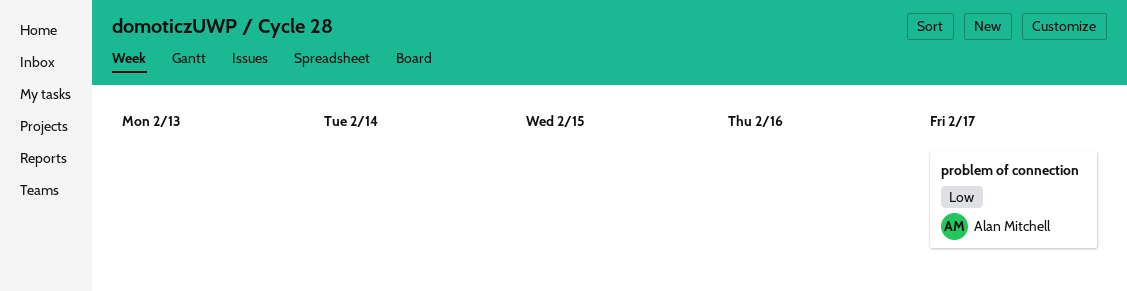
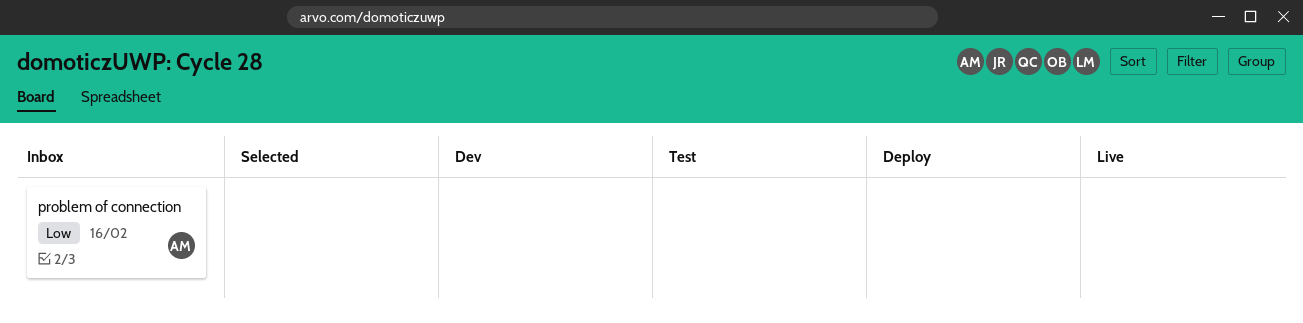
problem of connection, due: Feb 17 -> Feb 16

